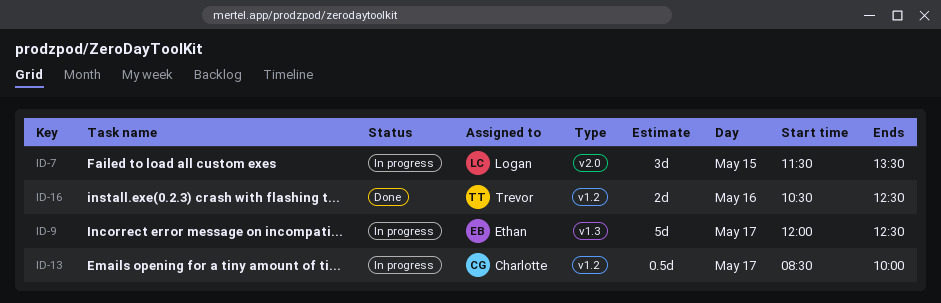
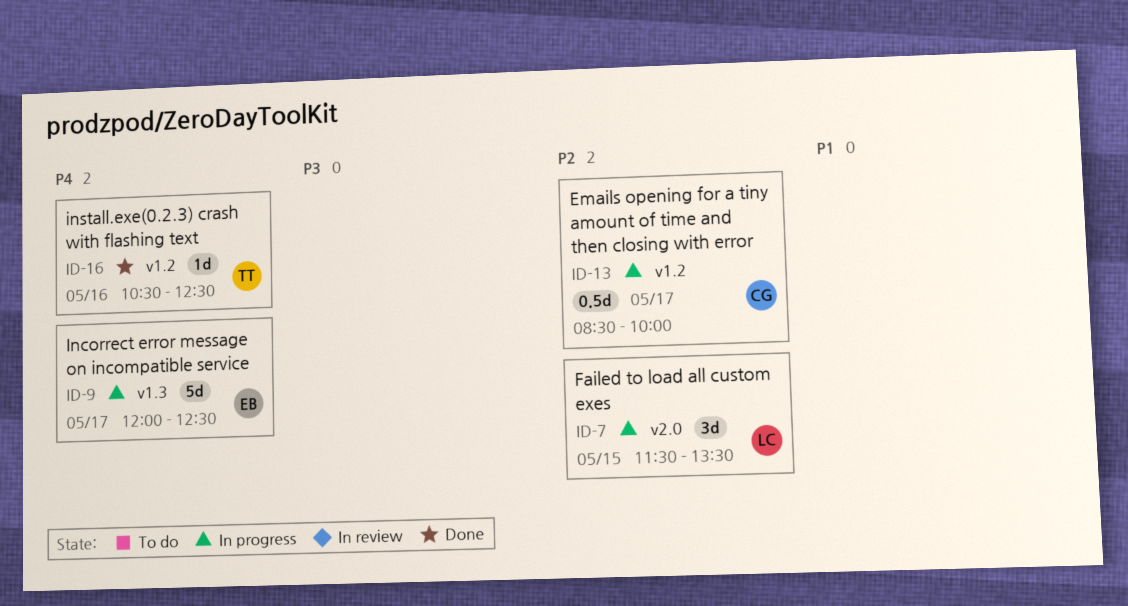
ID-16, estimate: 2d -> 1d

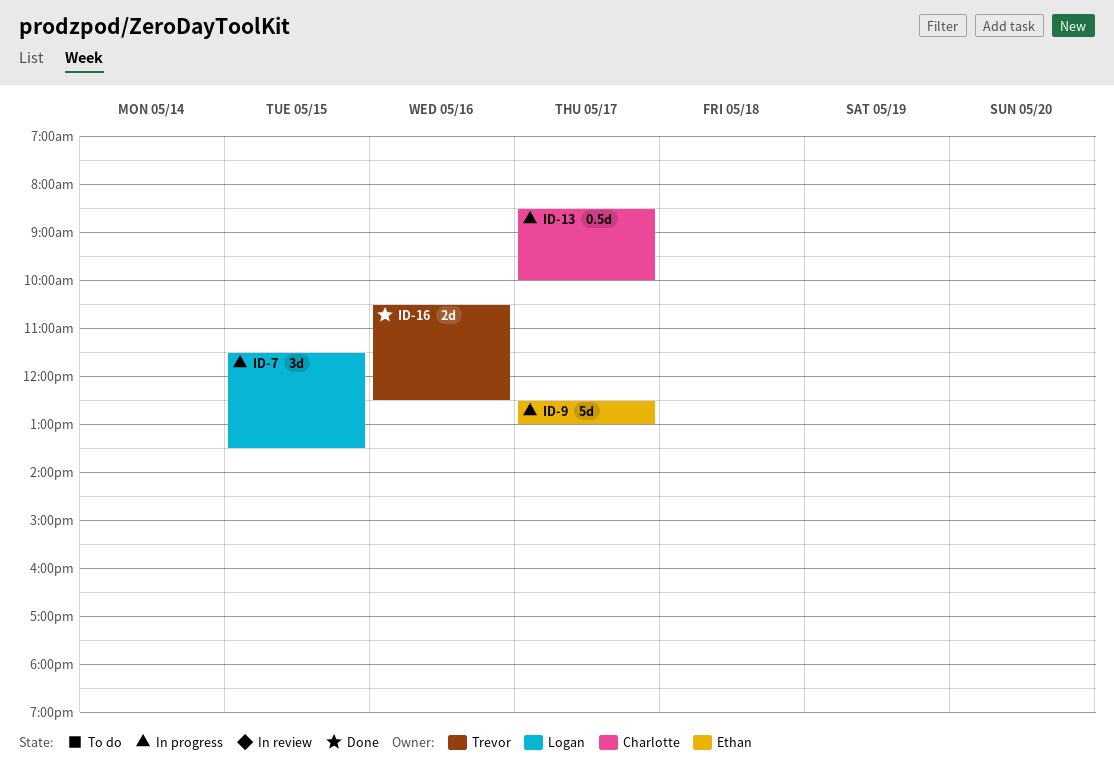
ID-9, begins: 12:00 -> 12:30
ID-9, ends: 12:30 -> 13:00
ID-16, estimate: 1d -> 2d

